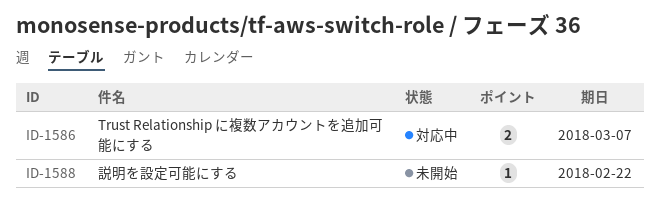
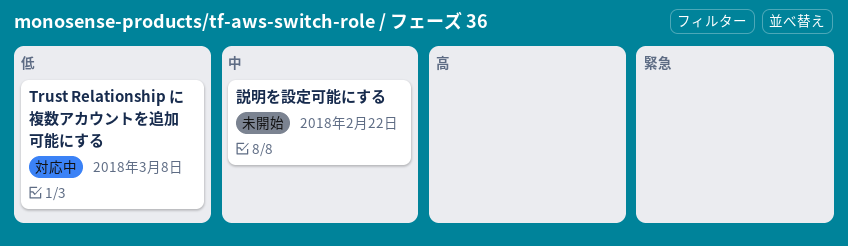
Trust Relationship に複数アカウントを追加可能にする, due: Mar 7 -> Mar 8

